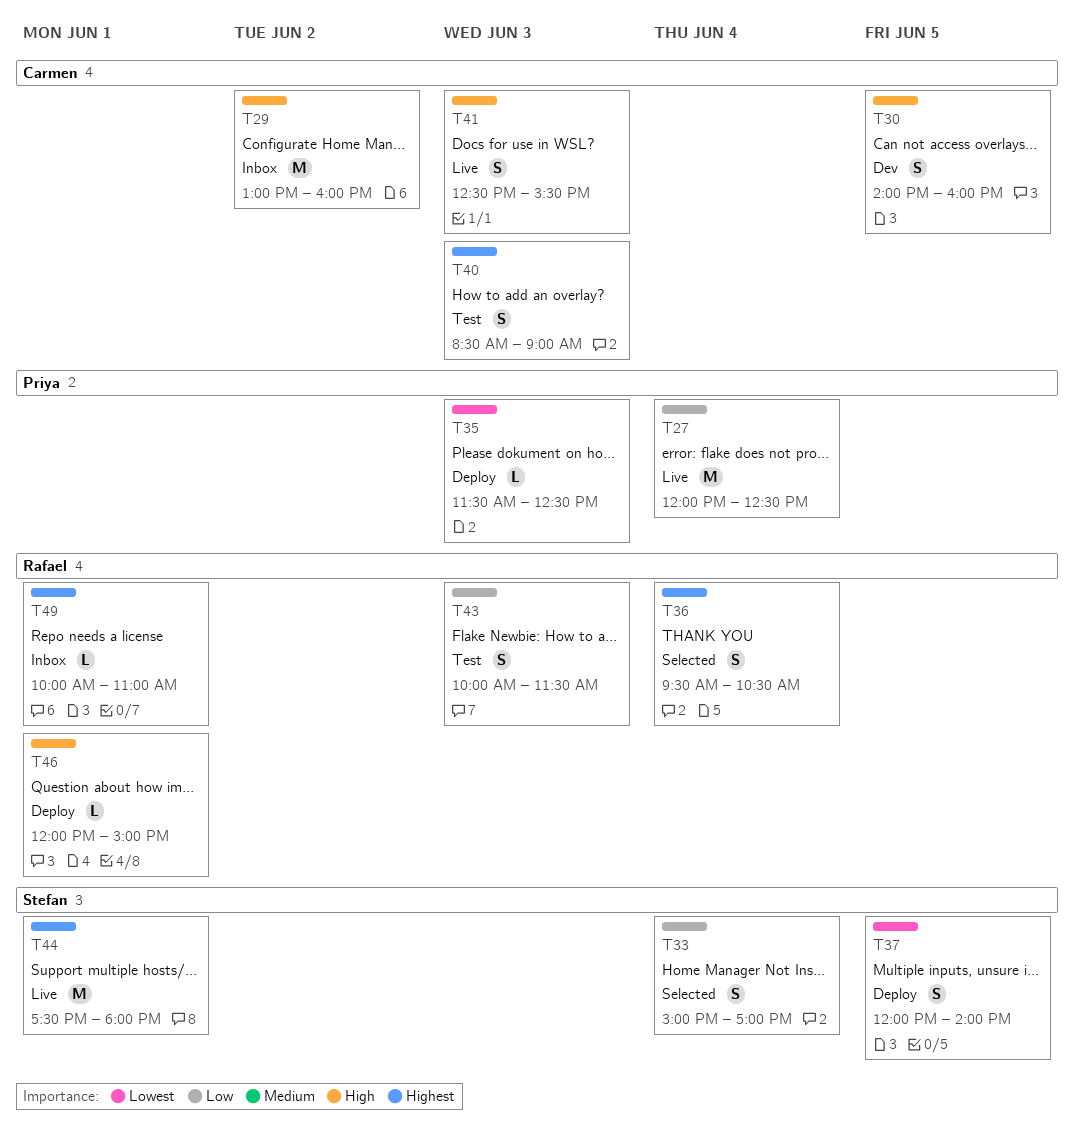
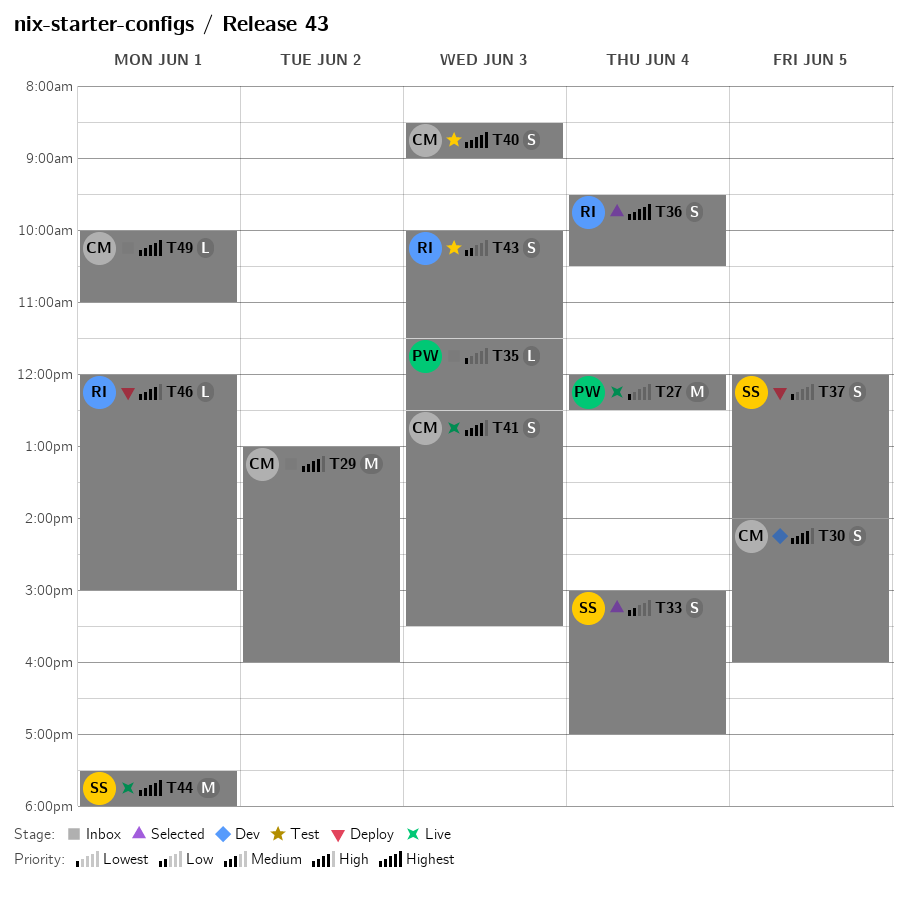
T27, priority: Low -> Lowest
T35, status: Deploy -> Inbox
T49, owner: Rafael -> Carmen

